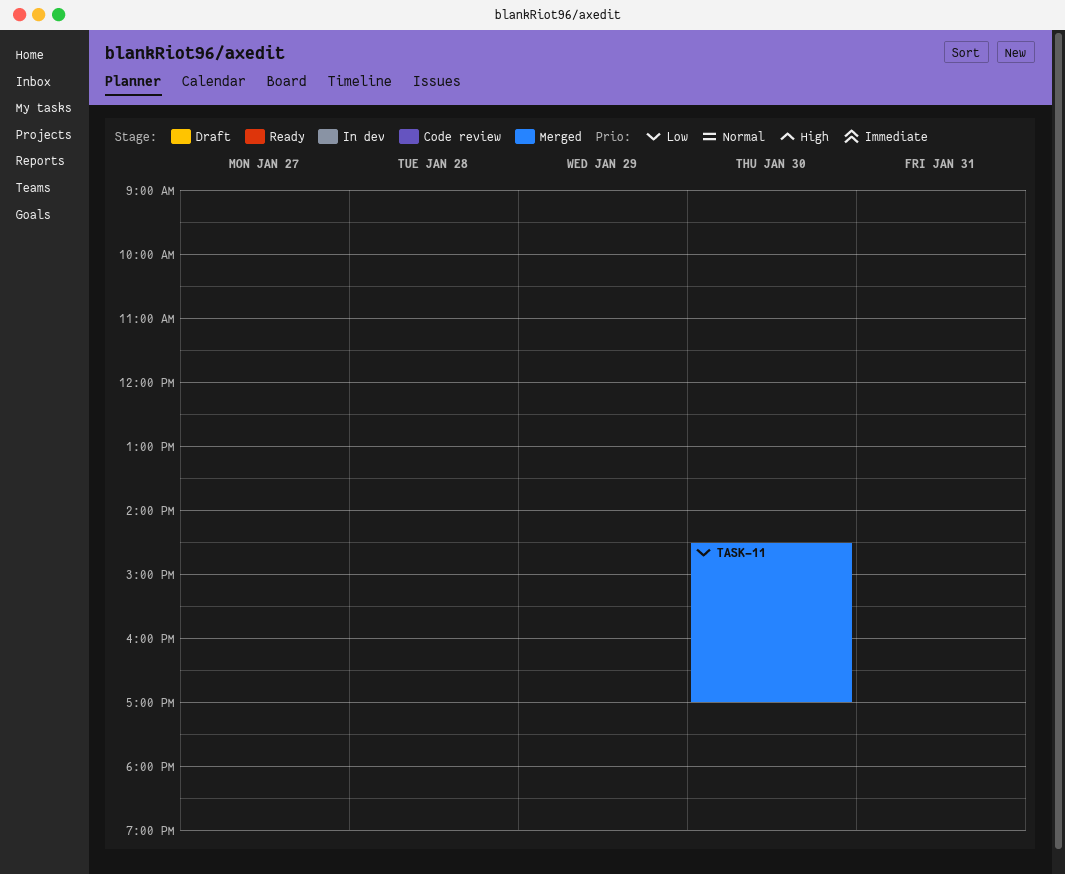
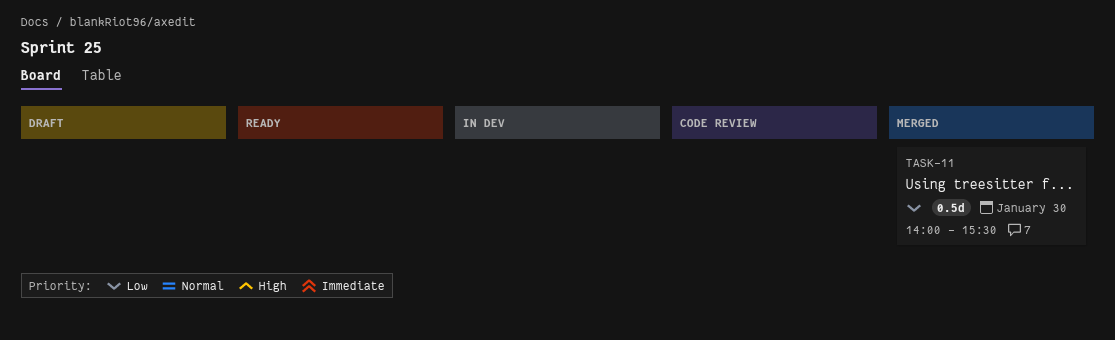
TASK-11, begins: 14:30 -> 14:00
TASK-11, ends: 17:00 -> 15:30

